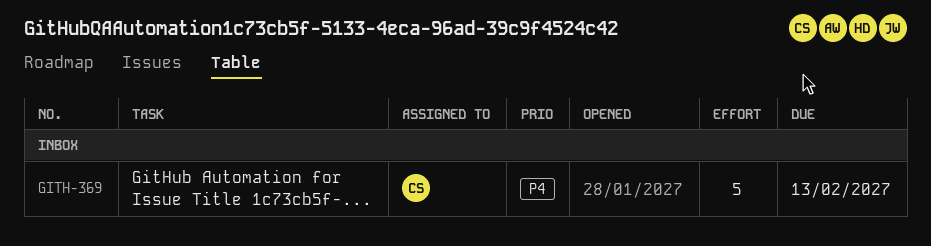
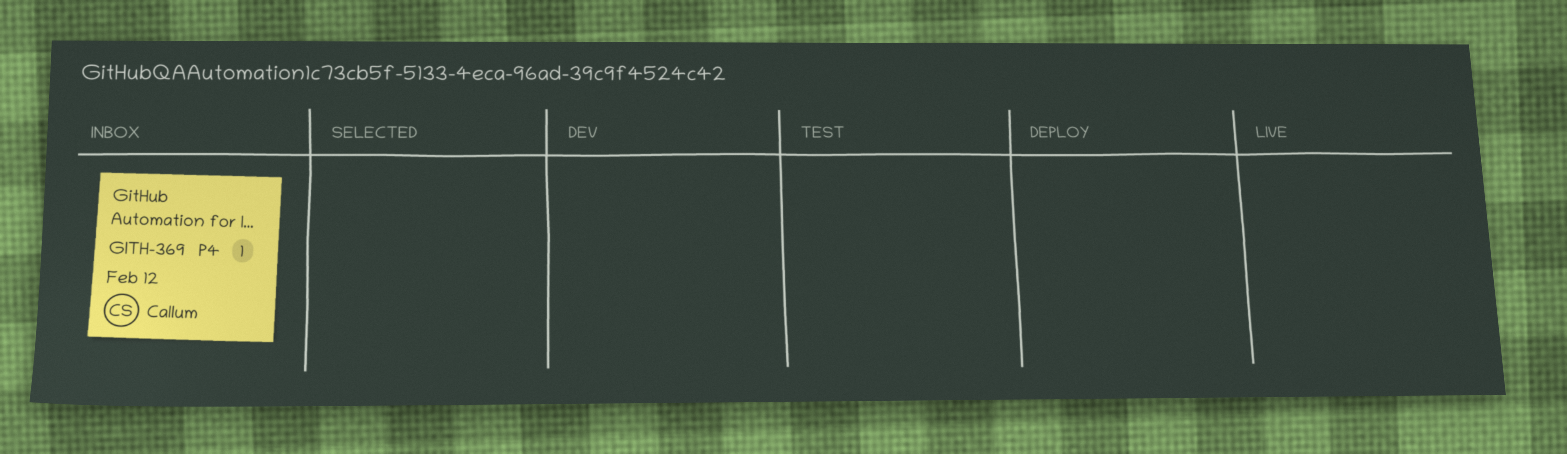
GITH-369, estimate: 5 -> 1
GITH-369, due: Feb 13 -> Feb 12

